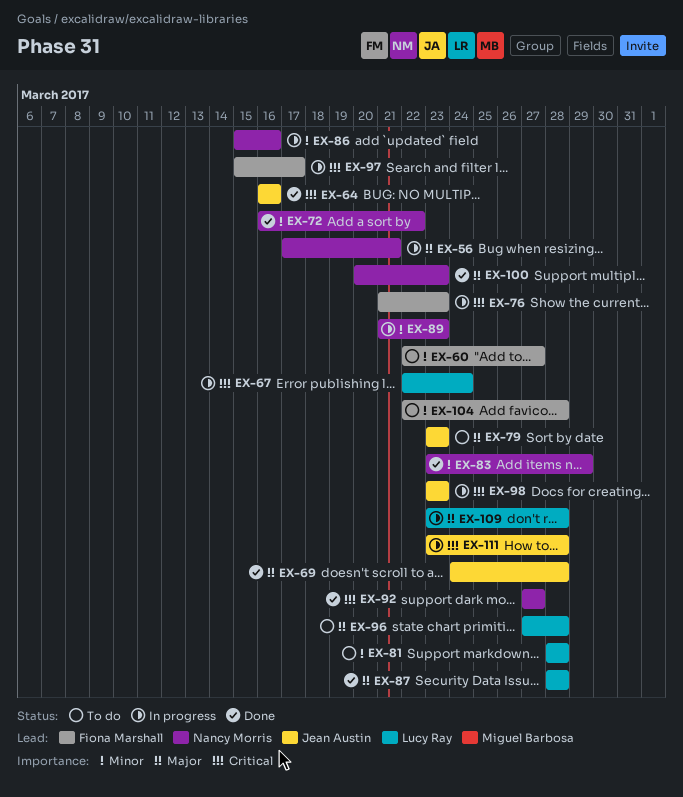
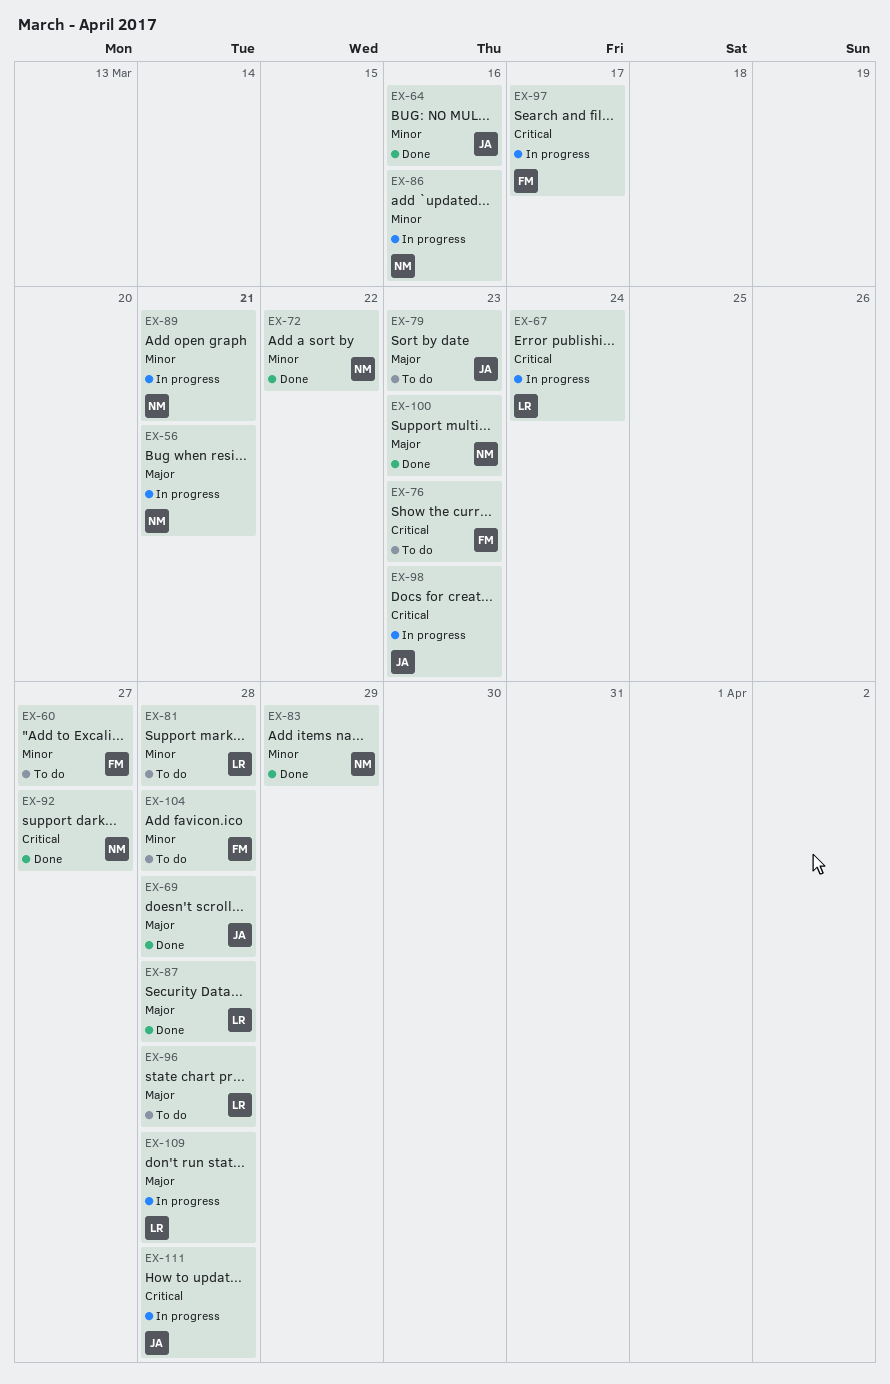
EX-64, priority: Critical -> Minor
EX-76, status: In progress -> To do
EX-89, due: Mar 23 -> Mar 21

